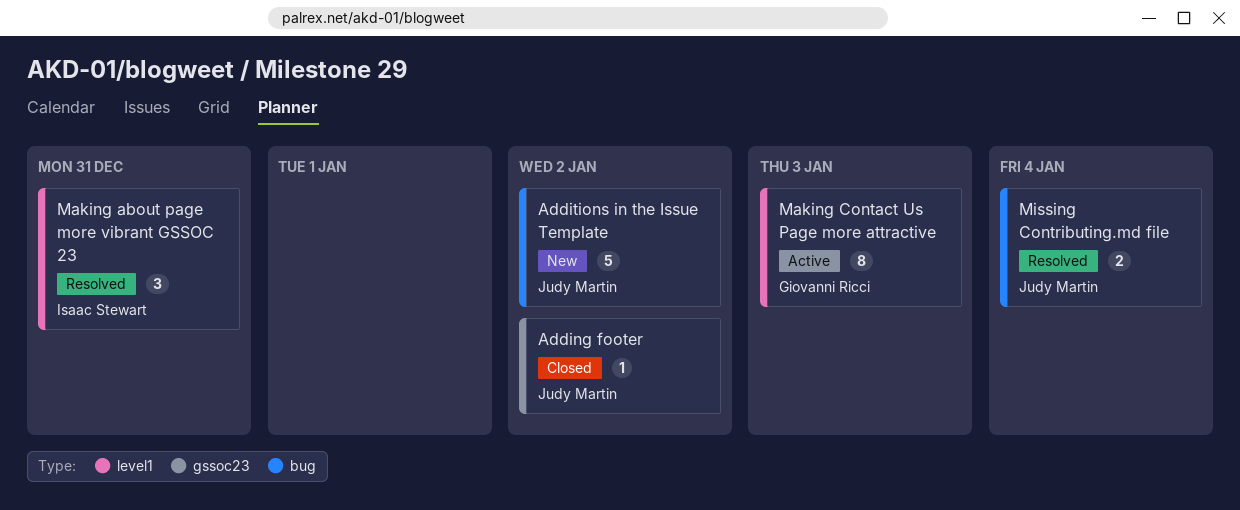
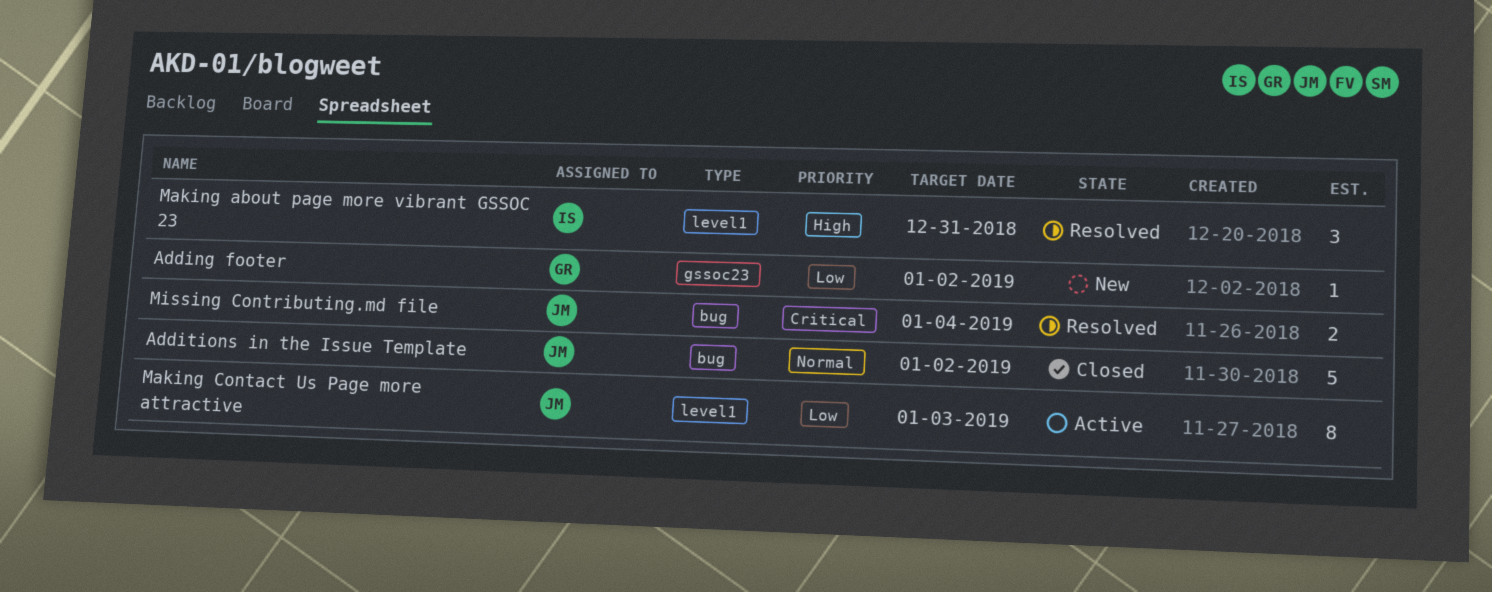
Adding footer, status: Closed -> New
Adding footer, owner: Judy Martin -> Giovanni Ricci
Additions in the Issue Template, status: New -> Closed
Making Contact Us Page more attractive, owner: Giovanni Ricci -> Judy Martin

